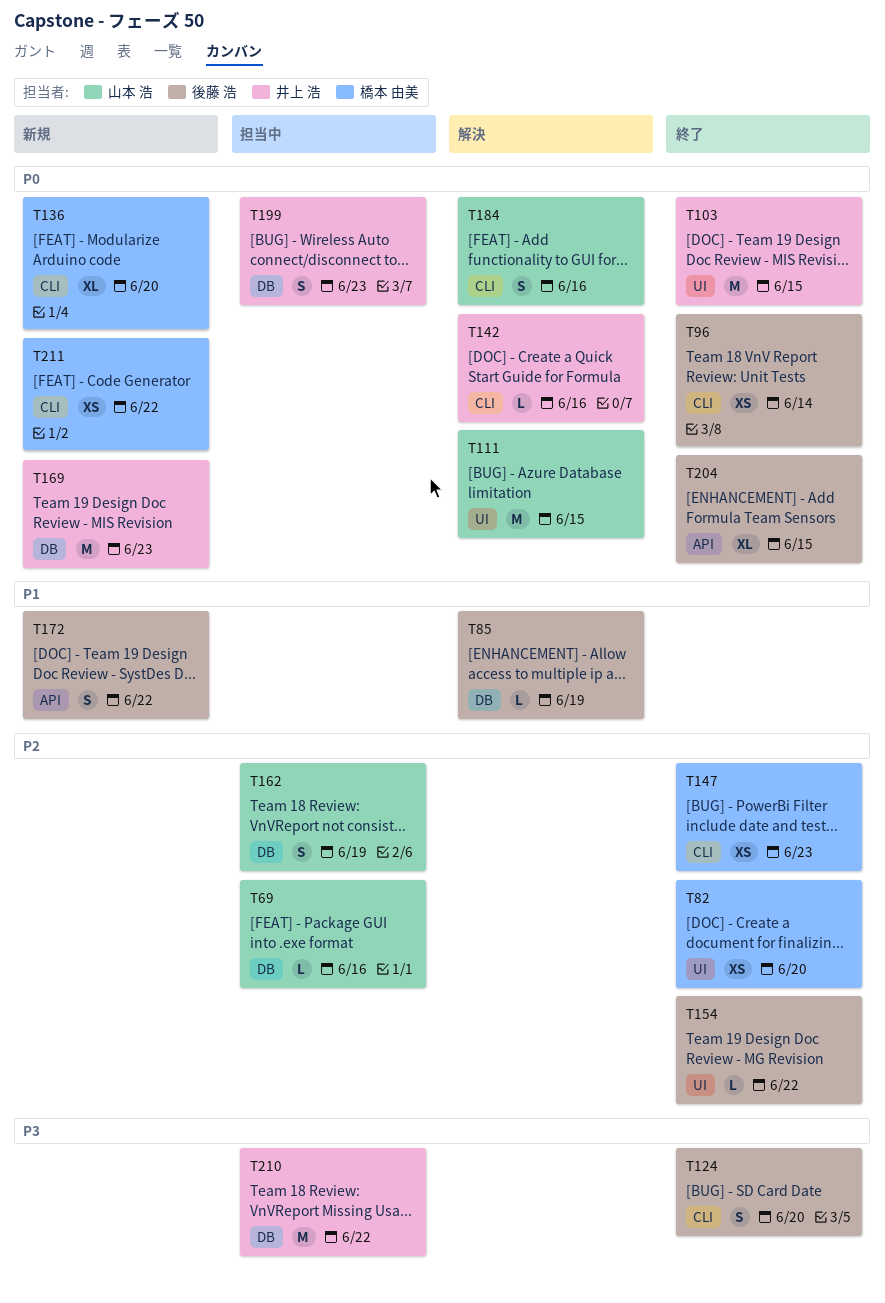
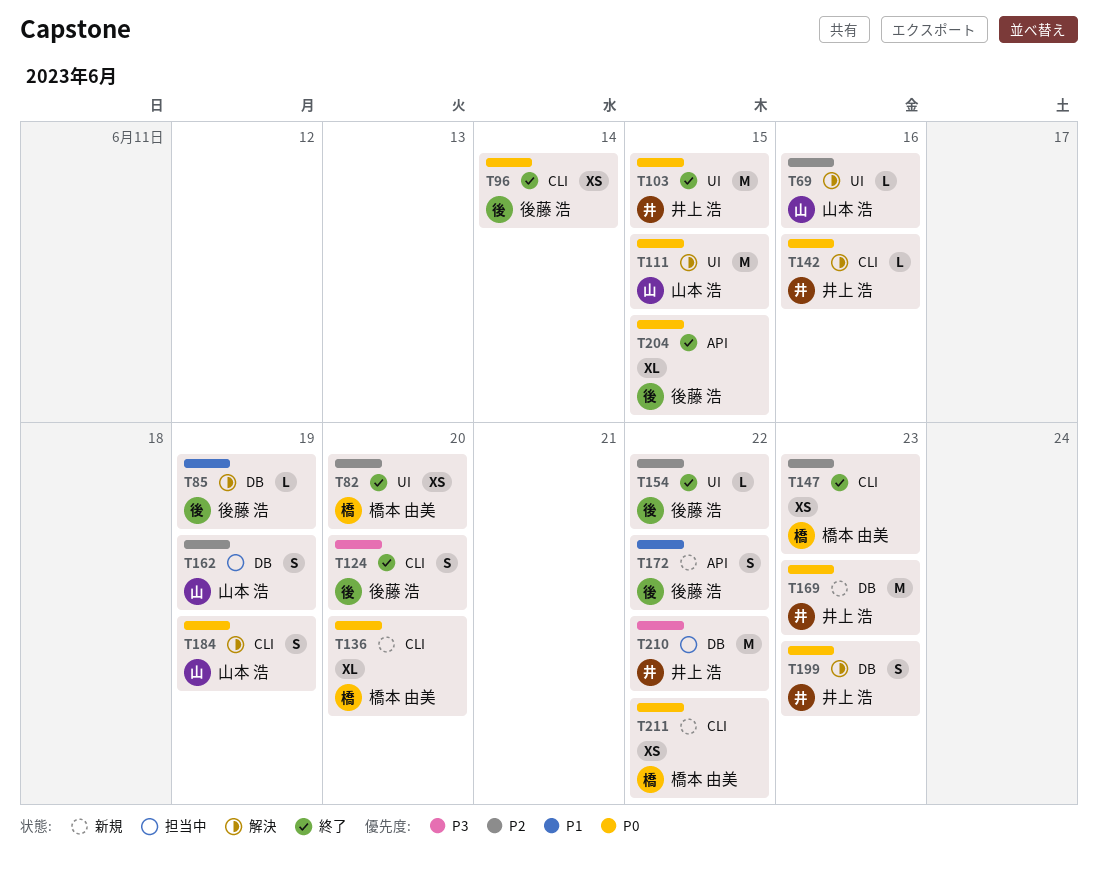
T69, status: 担当中 -> 解決
T69, label: DB -> UI
T184, due: Jun 16 -> Jun 19
T199, status: 担当中 -> 解決

